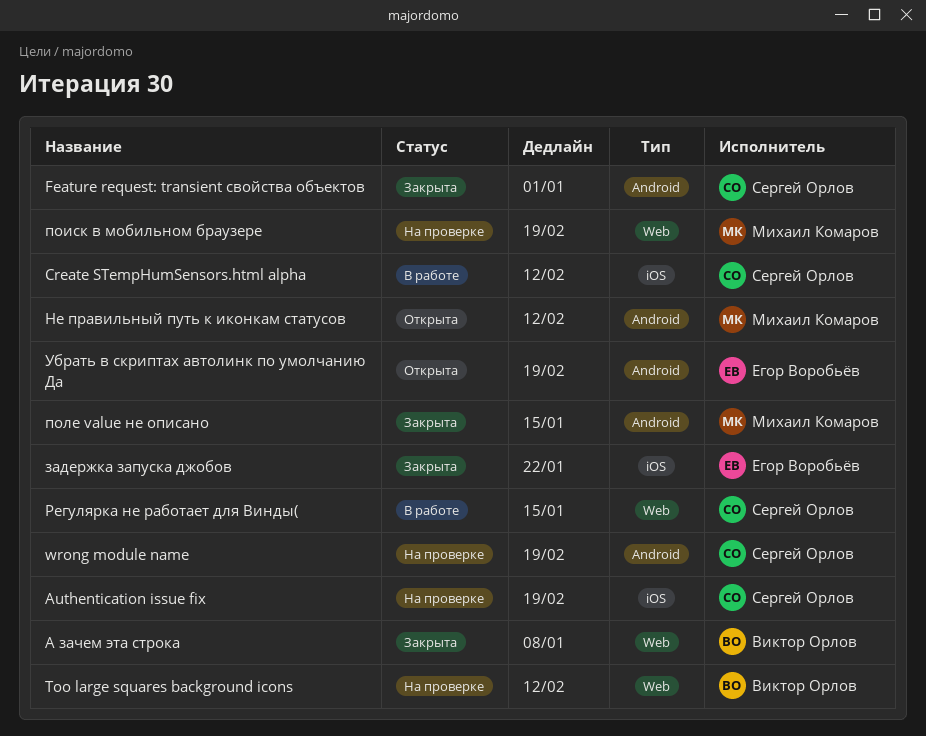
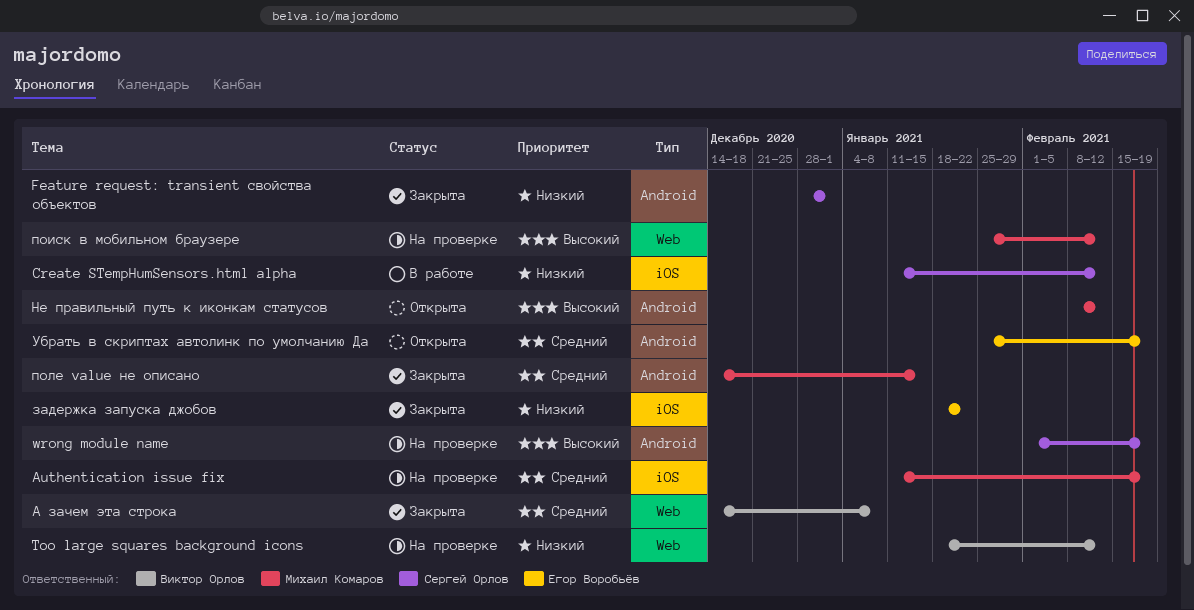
Authentication issue fix, owner: Сергей Орлов -> Михаил Комаров
поиск в мобильном браузере, due: Feb 19 -> Feb 12
Регулярка не работает для Винды(: present -> none

